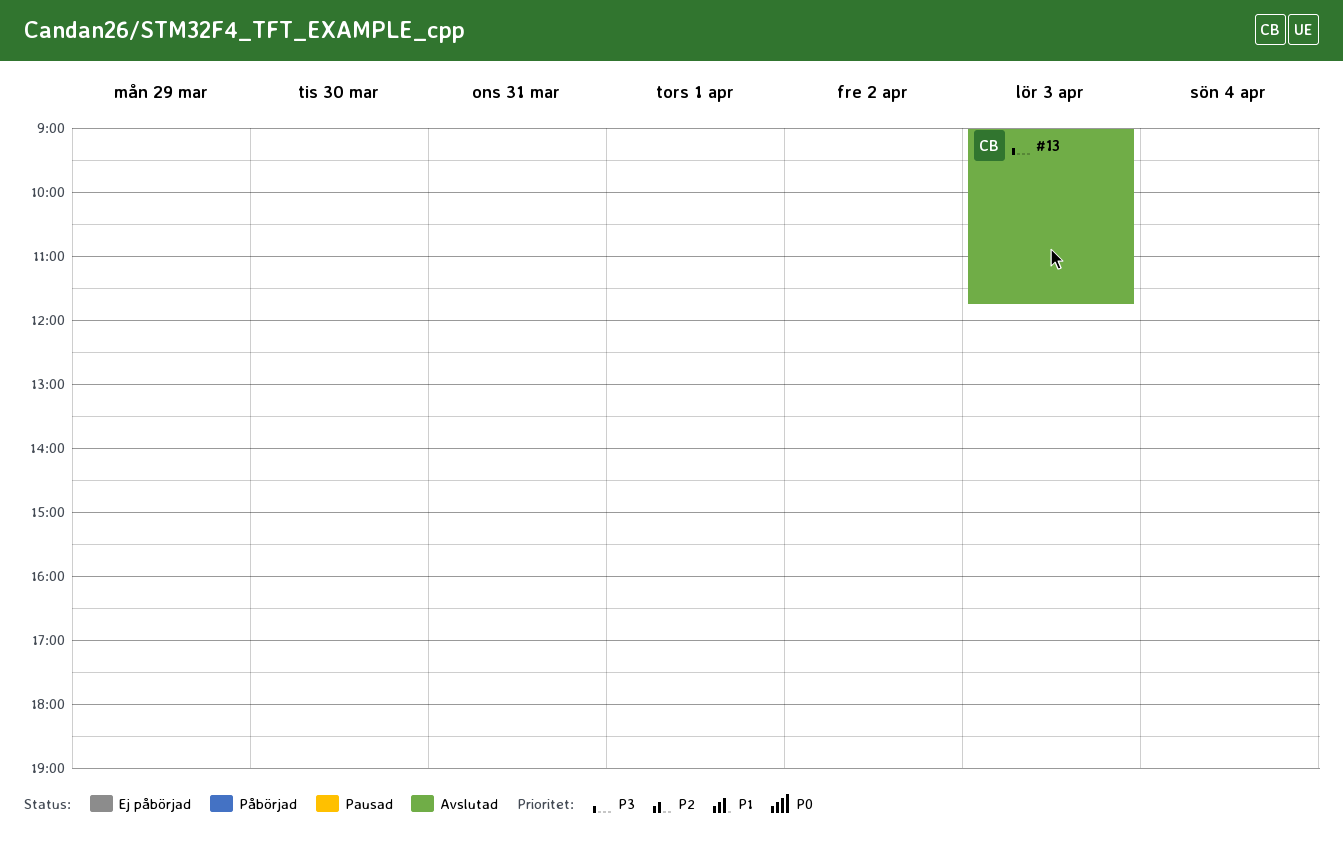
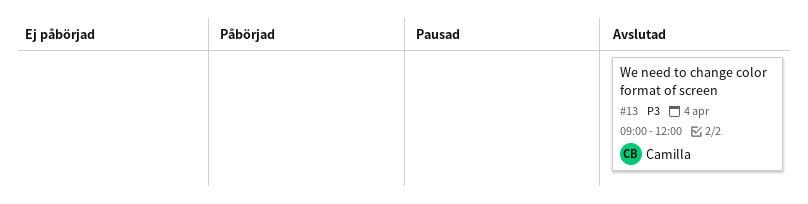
#13, day: Apr 3 -> Apr 4
#13, ends: 11:45 -> 12:00

